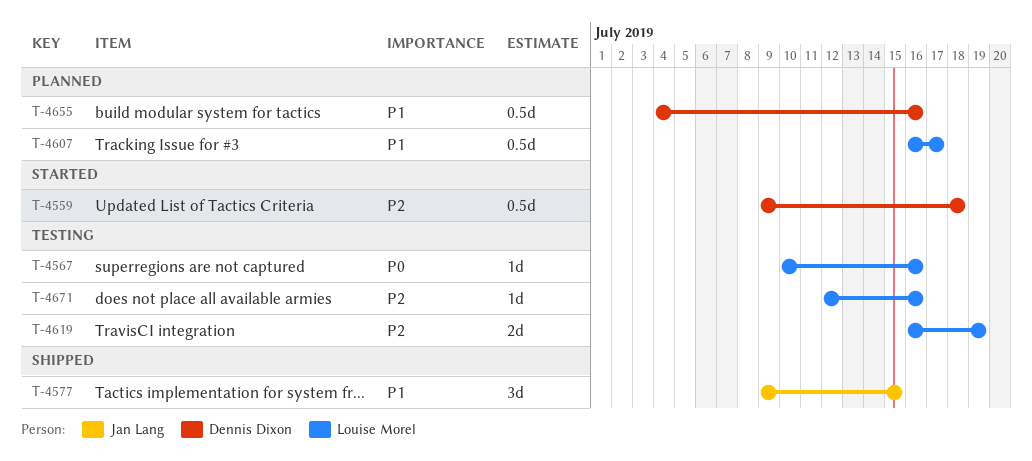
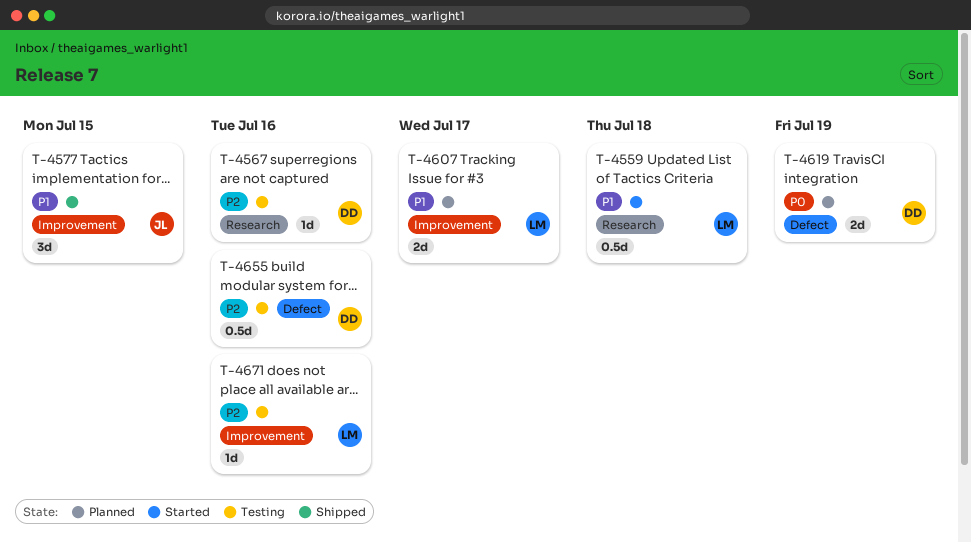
T-4559, owner: Dennis Dixon -> Louise Morel
T-4559, priority: P2 -> P1
T-4567, owner: Louise Morel -> Dennis Dixon
T-4567, priority: P0 -> P2
T-4607, estimate: 0.5d -> 2d
T-4619, status: Testing -> Planned
T-4619, owner: Louise Morel -> Dennis Dixon
T-4619, priority: P2 -> P0
T-4655, status: Planned -> Testing
T-4655, priority: P1 -> P2

